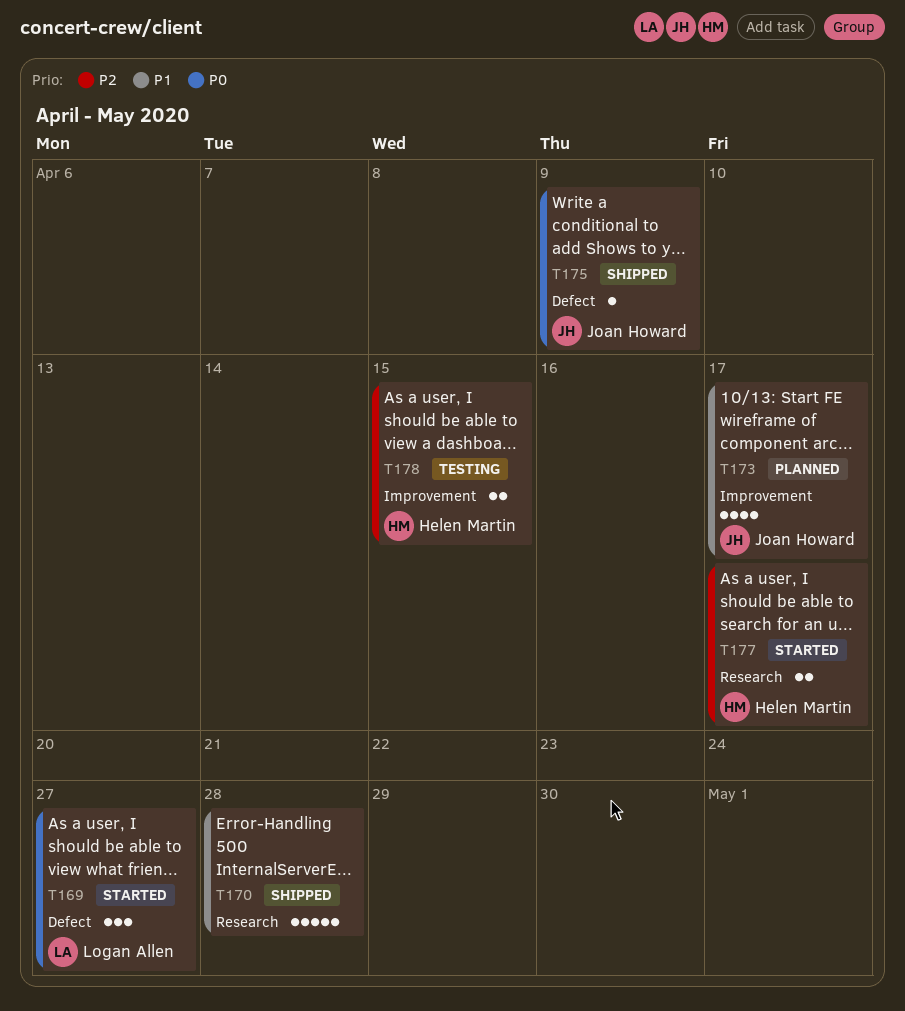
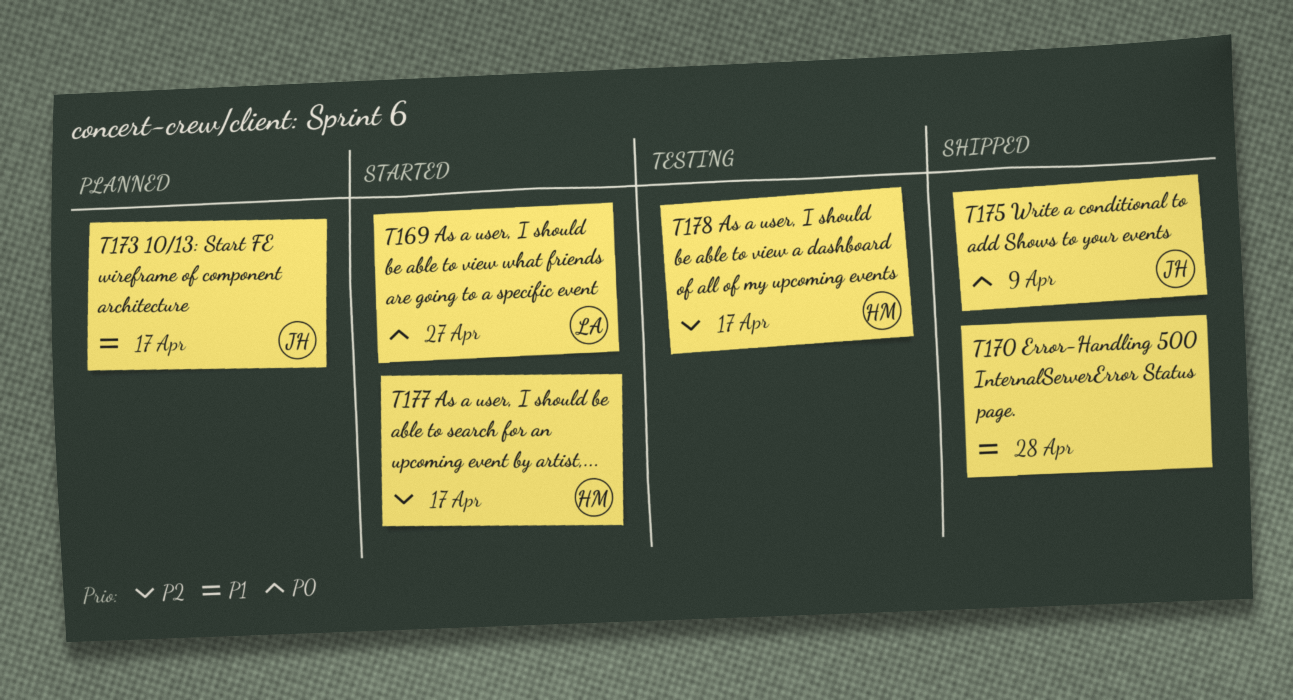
T178, due: Apr 15 -> Apr 17

